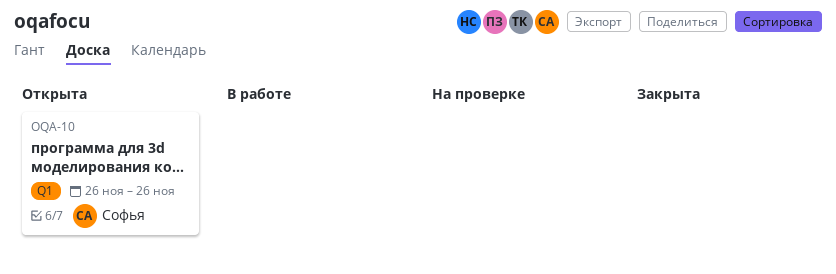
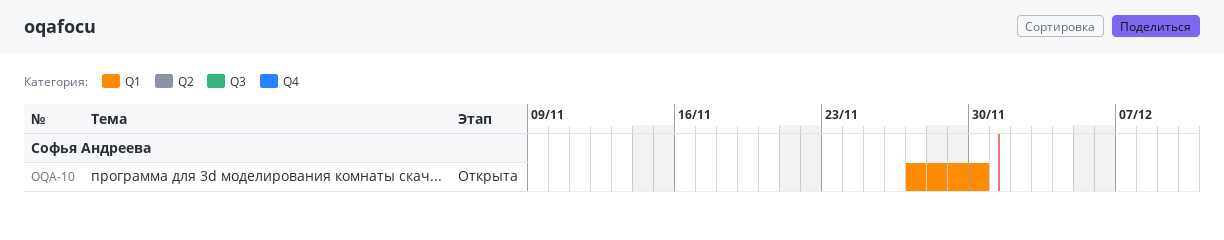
OQA-10, start: Nov 26 -> Nov 27
OQA-10, due: Nov 26 -> Nov 30

